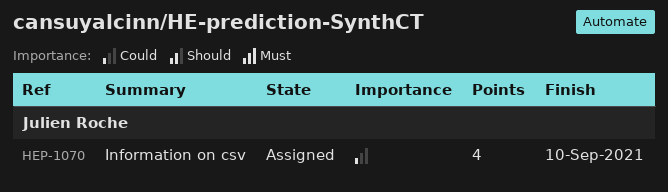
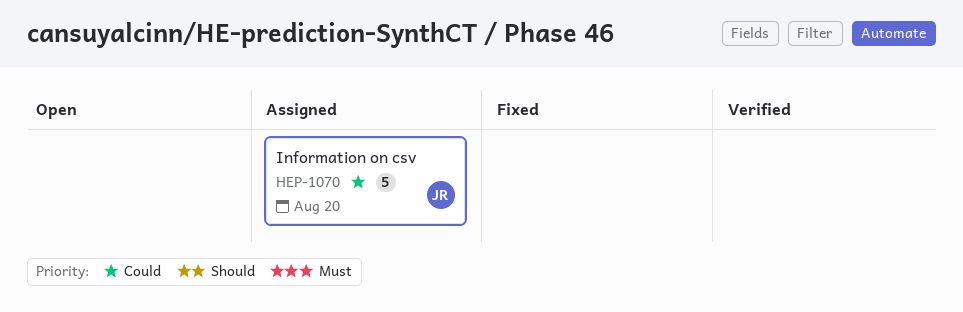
HEP-1070, estimate: 4 -> 5
HEP-1070, due: Sep 10 -> Aug 20

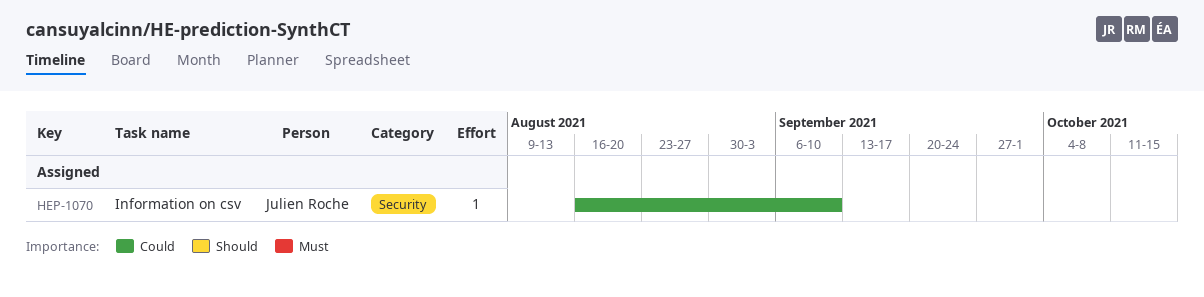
HEP-1070, estimate: 5 -> 1
HEP-1070, due: Aug 20 -> Sep 10

